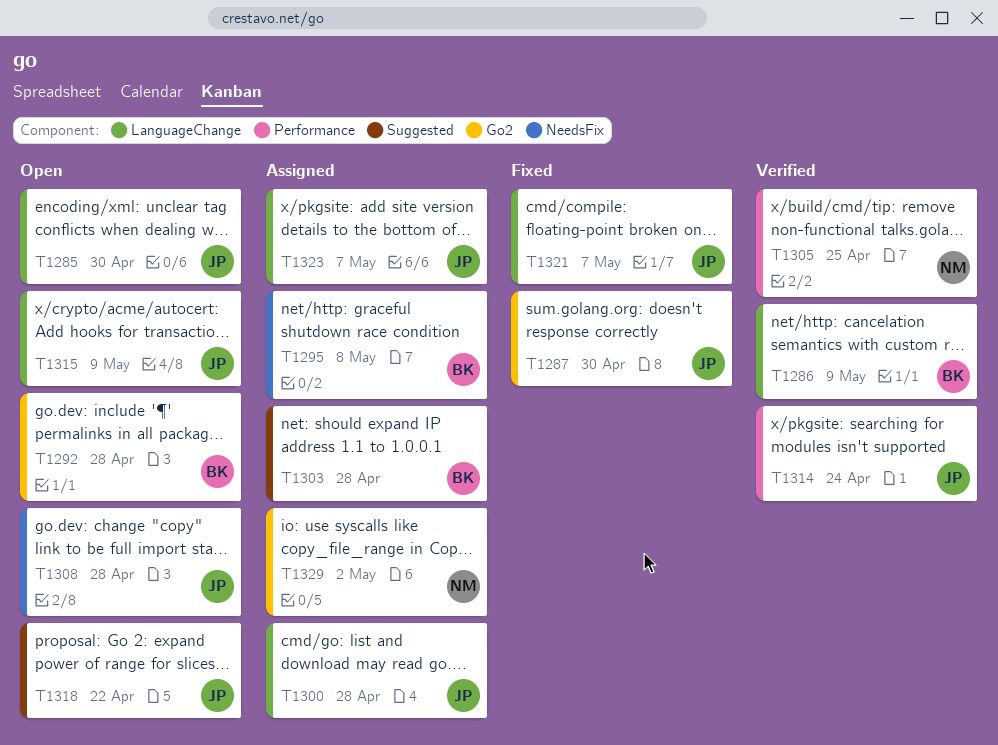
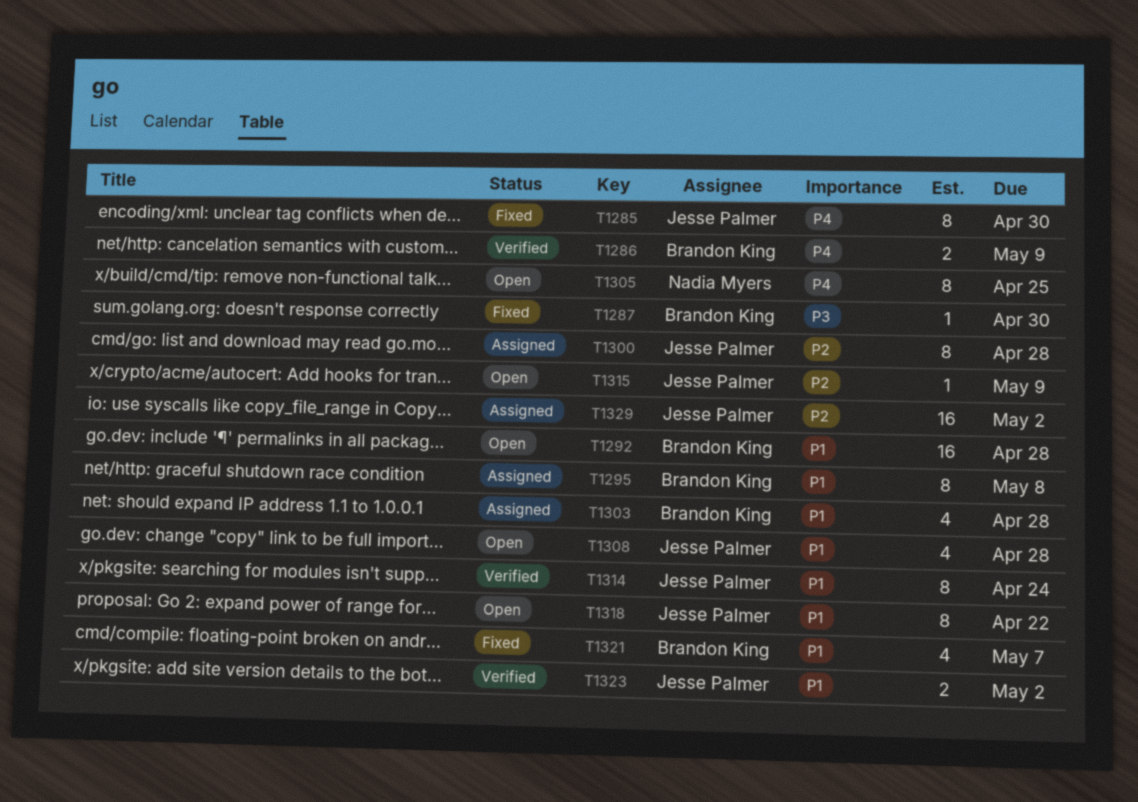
T1285, status: Open -> Fixed
T1287, owner: Jesse Palmer -> Brandon King
T1305, status: Verified -> Open
T1321, owner: Jesse Palmer -> Brandon King
T1323, status: Assigned -> Verified
T1323, due: May 7 -> May 2
T1329, owner: Nadia Myers -> Jesse Palmer

